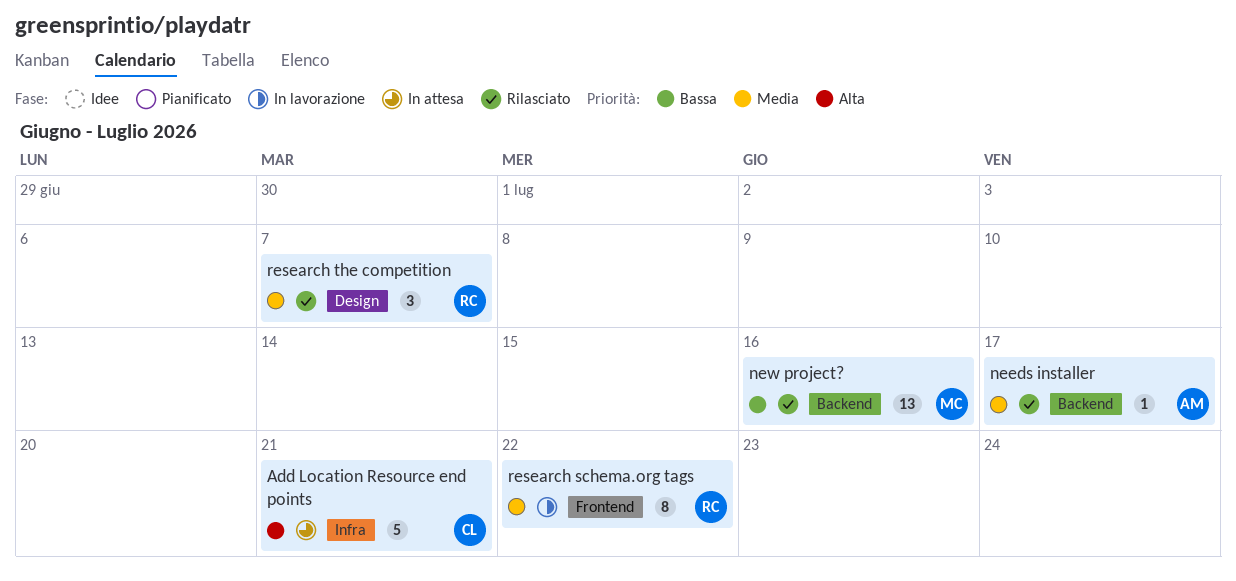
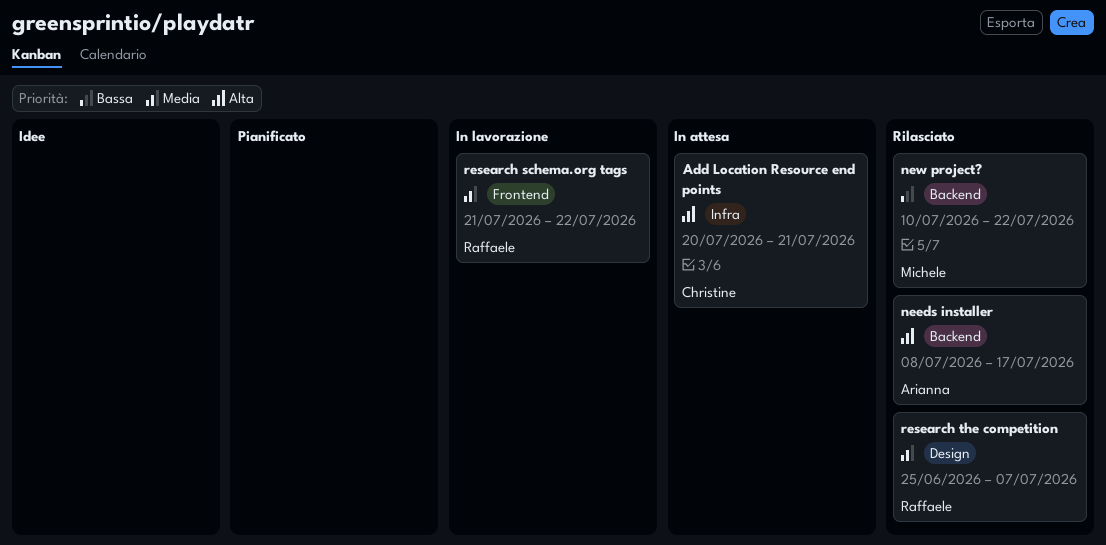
needs installer, priority: Media -> Alta
new project?, due: Jul 16 -> Jul 22

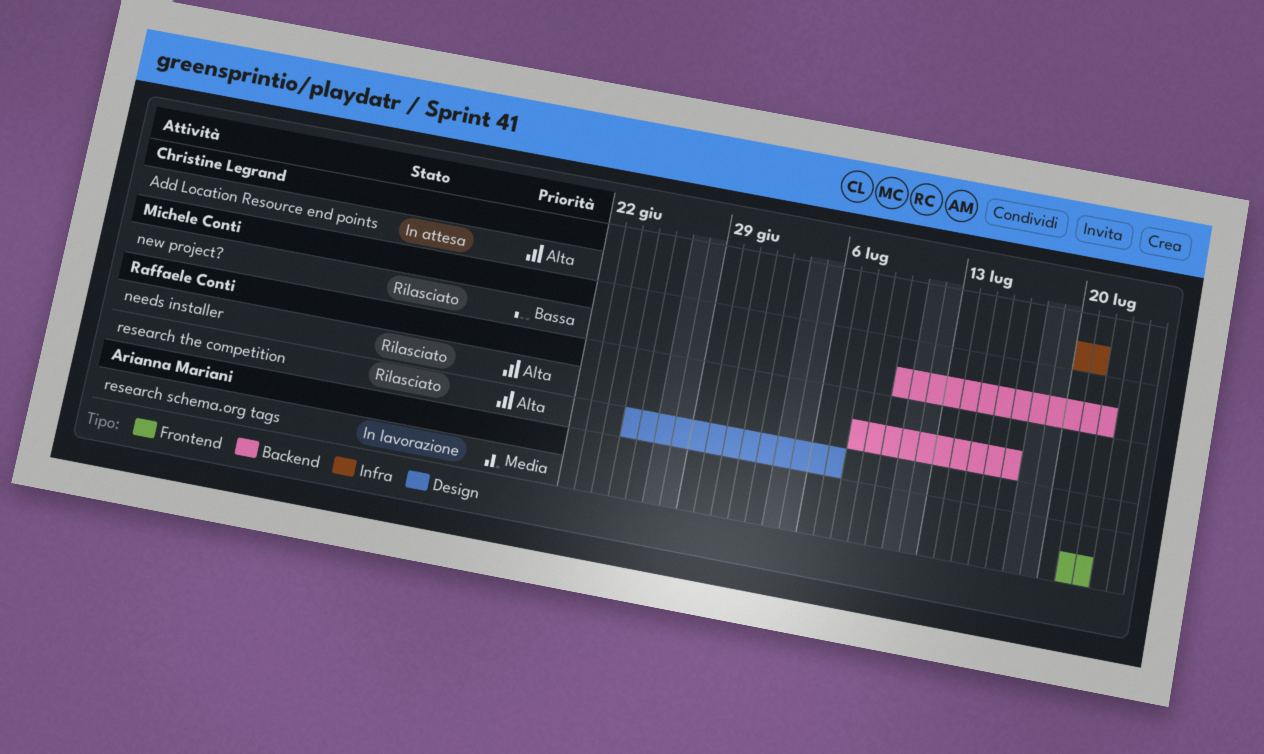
needs installer, owner: Arianna Mariani -> Raffaele Conti
research schema.org tags, owner: Raffaele Conti -> Arianna Mariani
research the competition, priority: Media -> Alta

